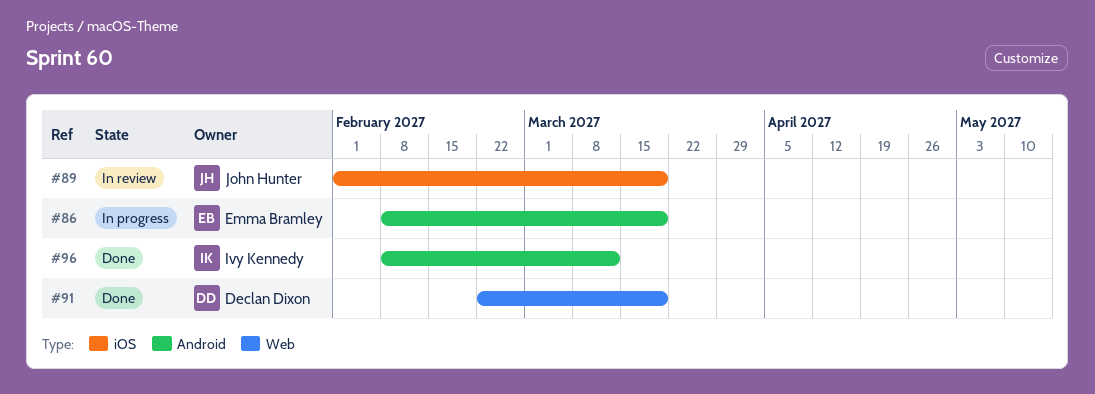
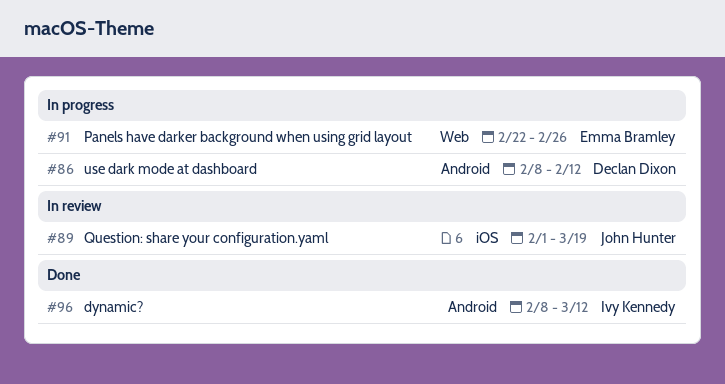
#86, owner: Emma Bramley -> Declan Dixon
#86, due: Mar 19 -> Feb 12
#91, status: Done -> In progress
#91, owner: Declan Dixon -> Emma Bramley
#91, due: Mar 19 -> Feb 26

